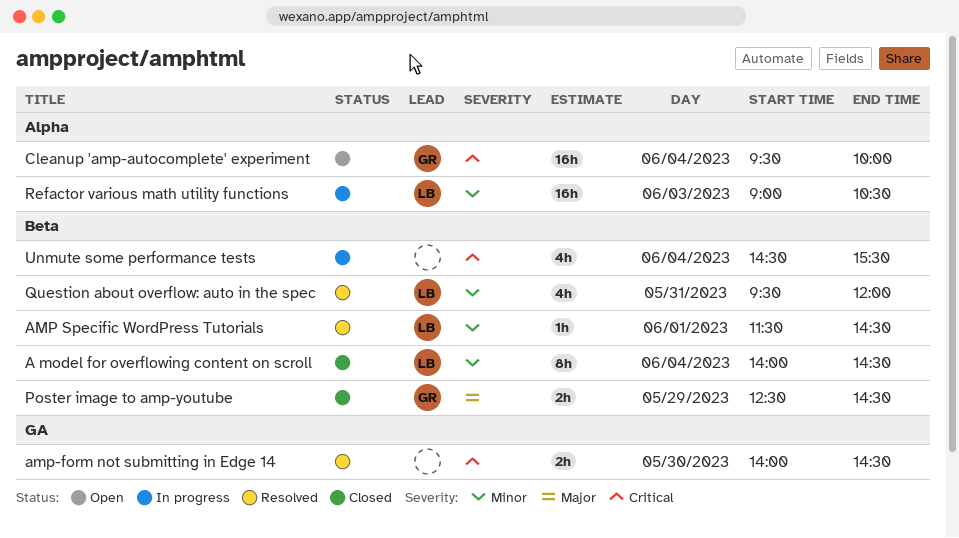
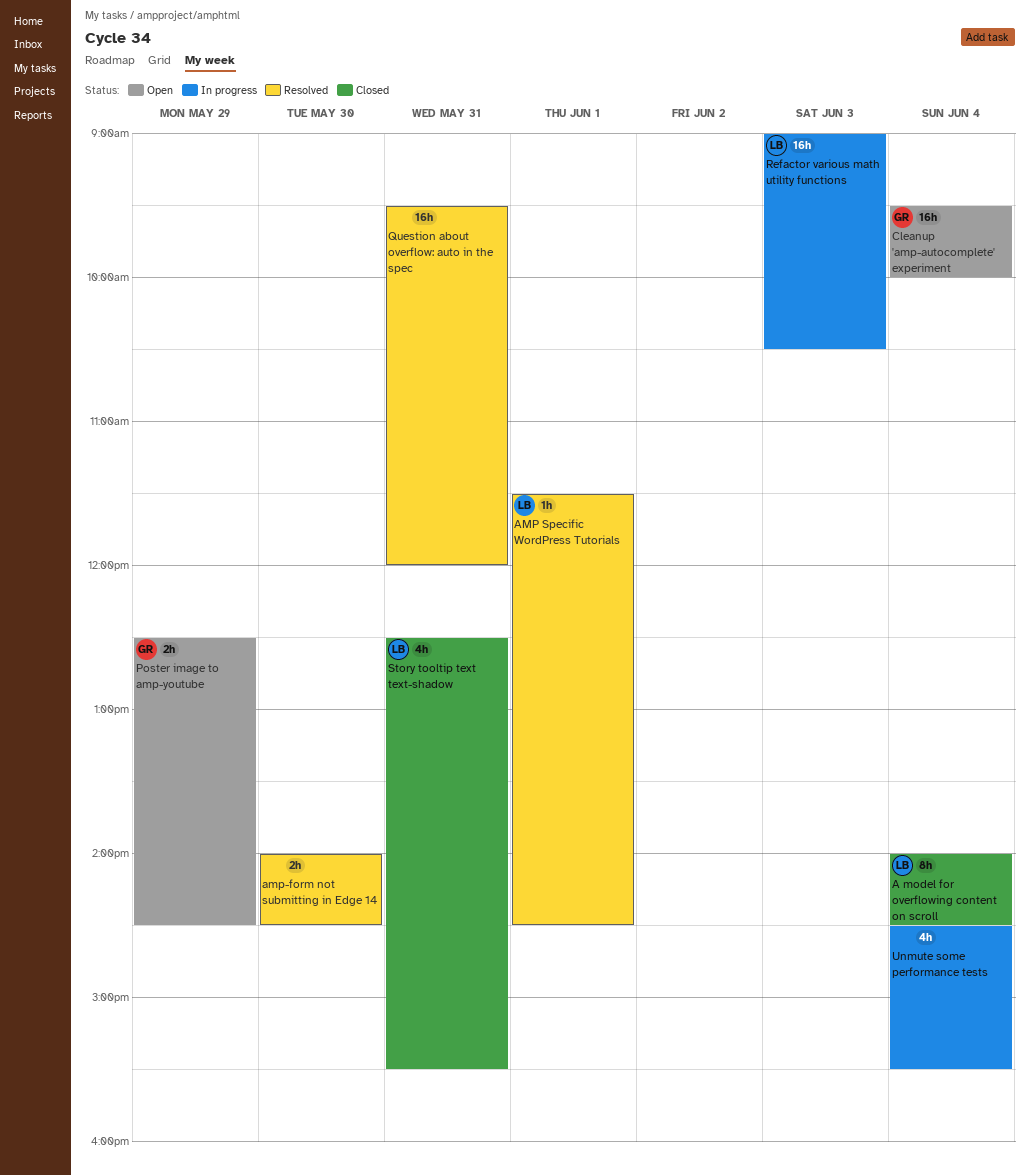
Poster image to amp-youtube, status: Closed -> Open
Question about overflow: auto in the spec, owner: LB -> none
Question about overflow: auto in the spec, estimate: 4h -> 16h
Story tooltip text text-shadow: none -> present

